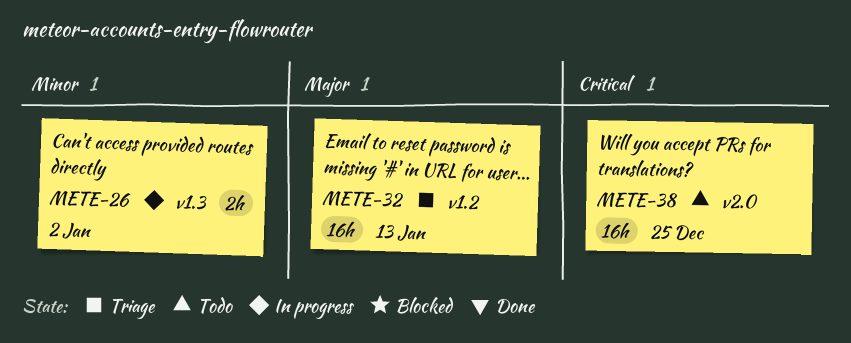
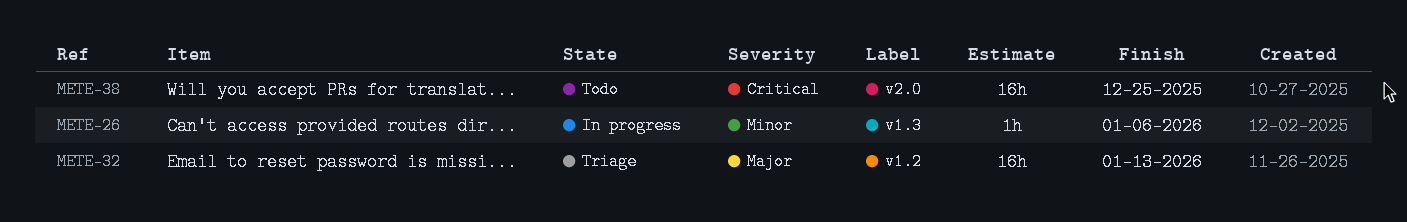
METE-26, estimate: 2h -> 1h
METE-26, due: Jan 2 -> Jan 6

